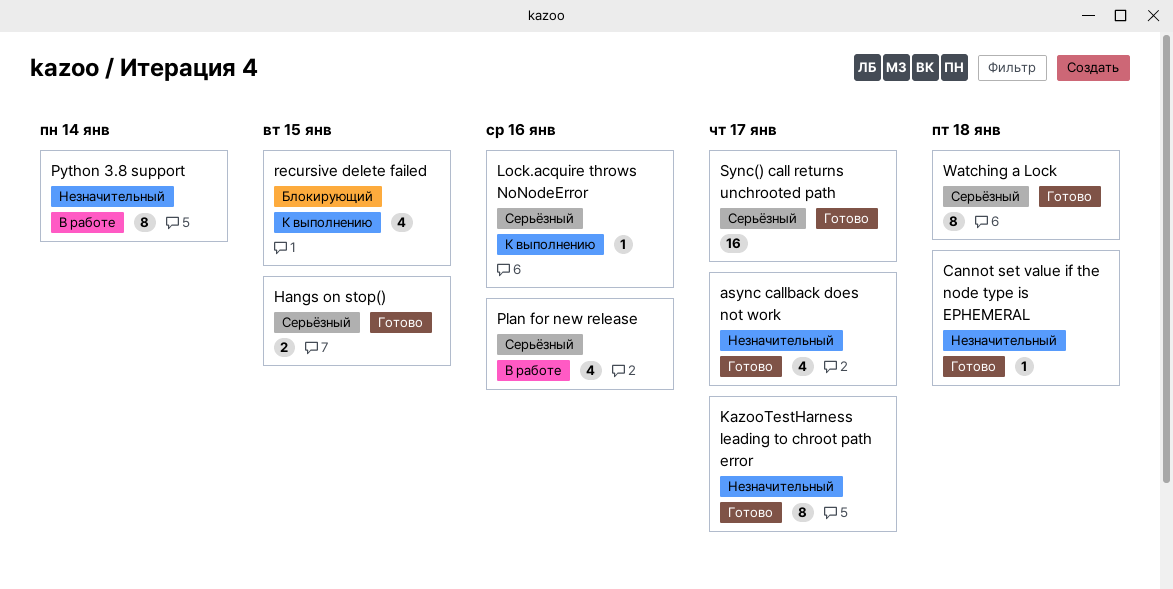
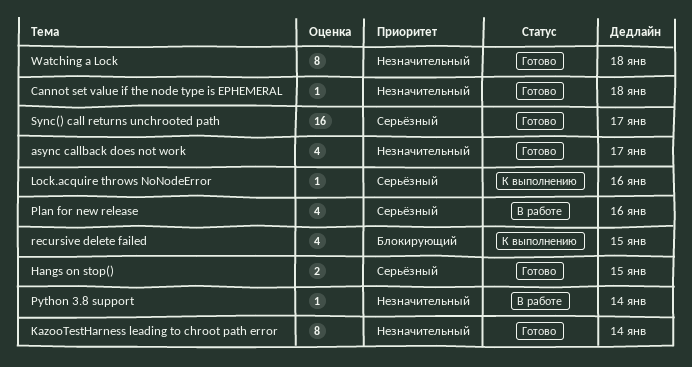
KazooTestHarness leading to chroot path error, due: Jan 17 -> Jan 14
Python 3.8 support, estimate: 8 -> 1
Watching a Lock, priority: Серьёзный -> Незначительный

